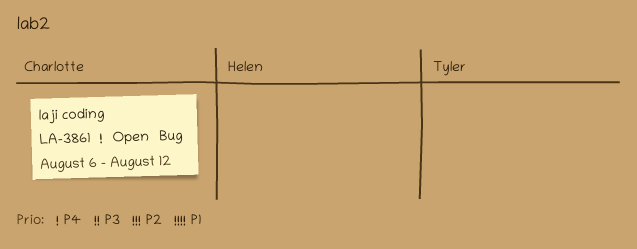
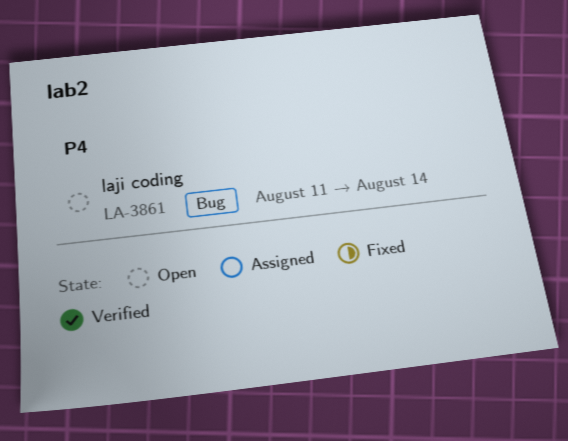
LA-3861, start: Aug 6 -> Aug 11
LA-3861, due: Aug 12 -> Aug 14

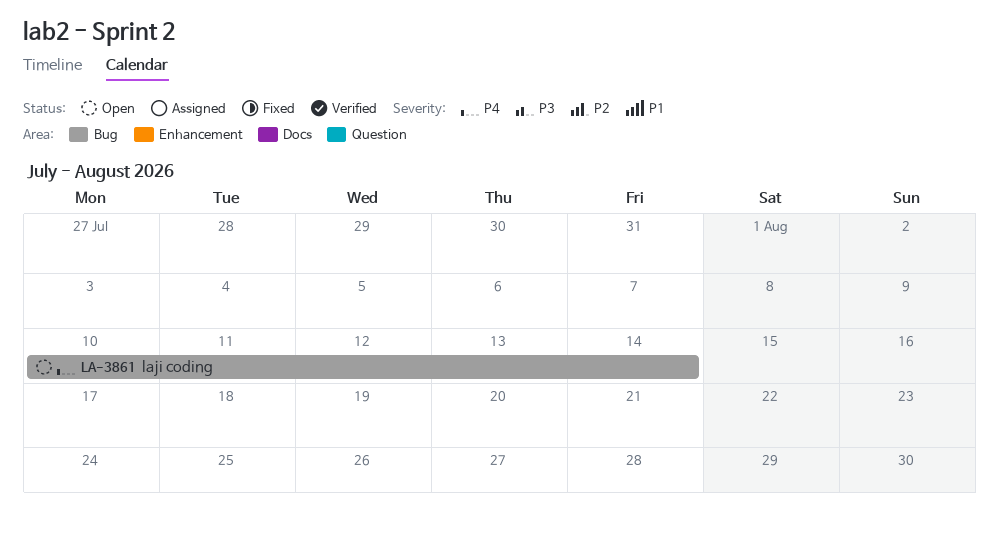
LA-3861, start: Aug 11 -> Aug 10

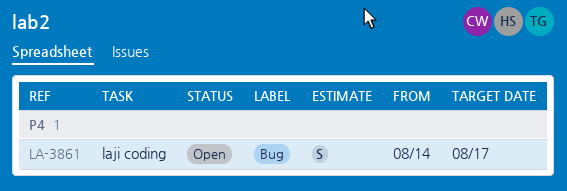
LA-3861, start: Aug 10 -> Aug 14
LA-3861, due: Aug 14 -> Aug 17

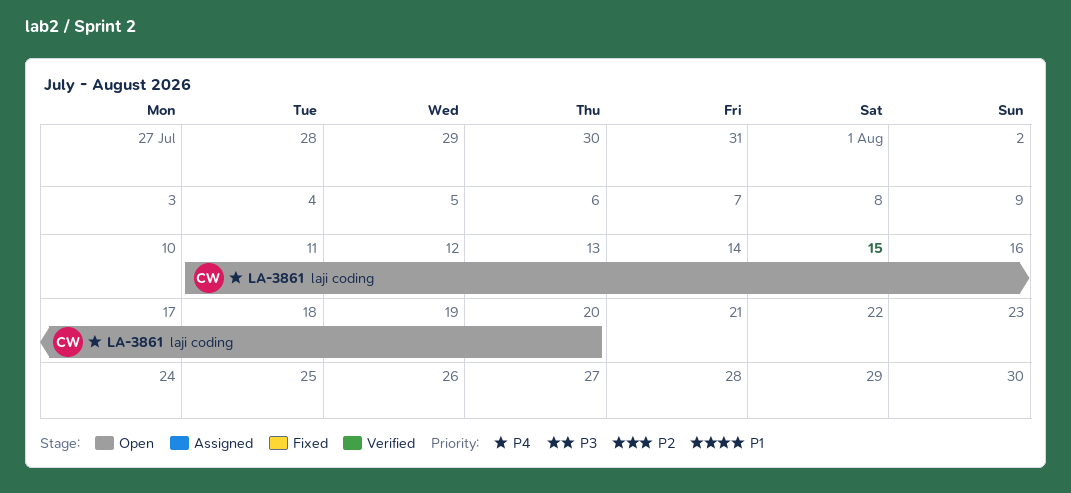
LA-3861, start: Aug 14 -> Aug 11
LA-3861, due: Aug 17 -> Aug 20

